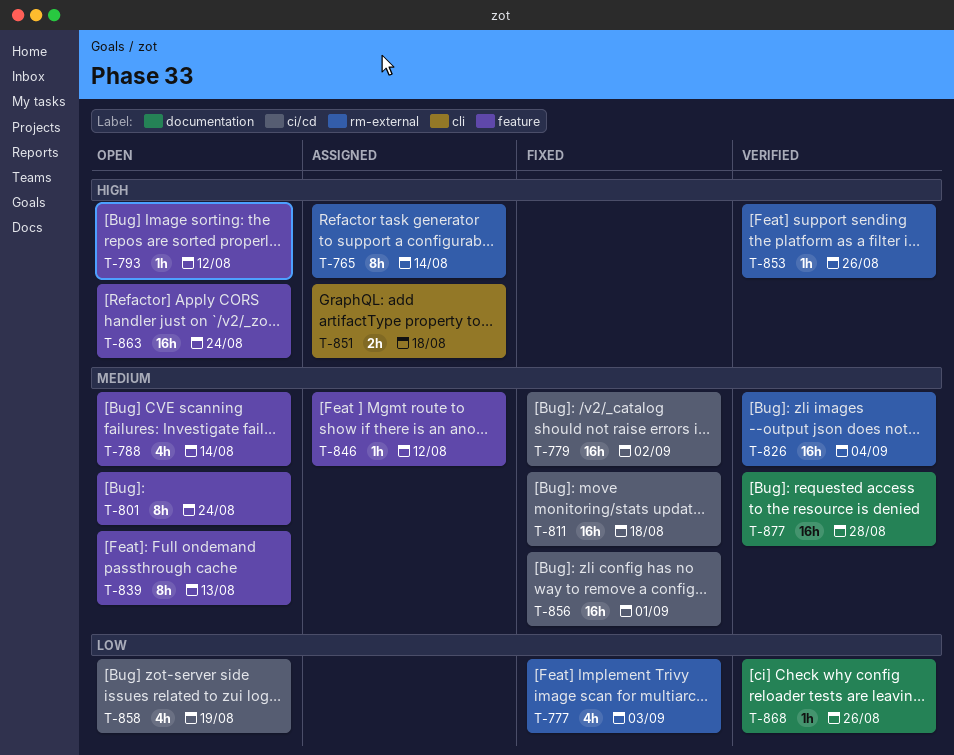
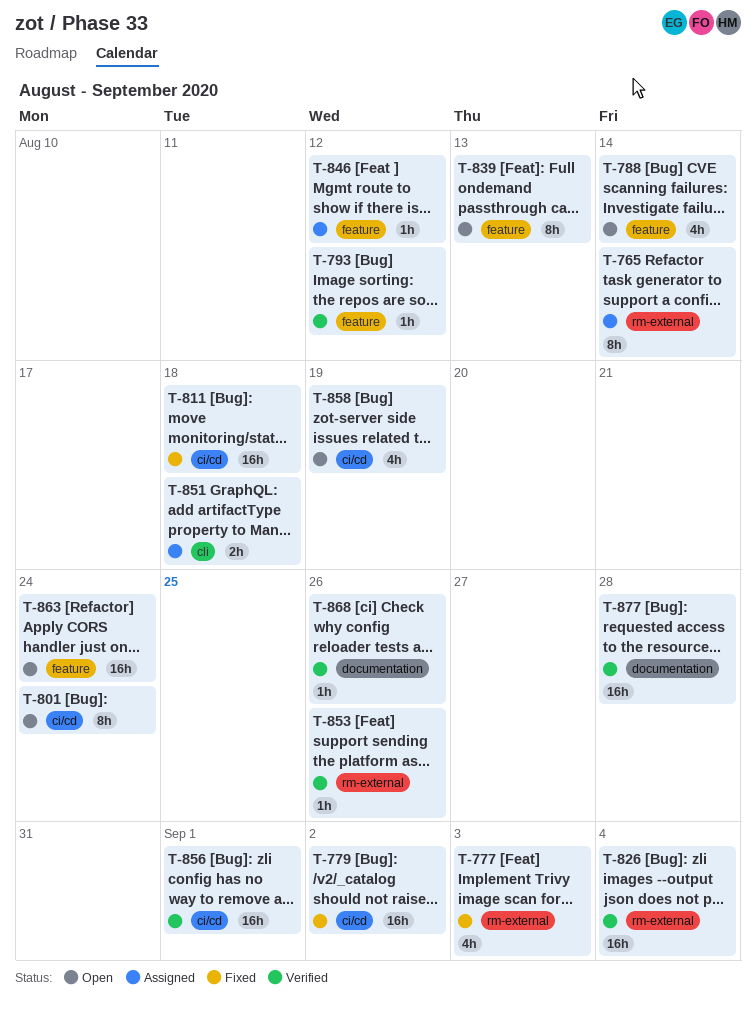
T-793, status: Open -> Verified
T-801, label: feature -> ci/cd
T-856, status: Fixed -> Verified

